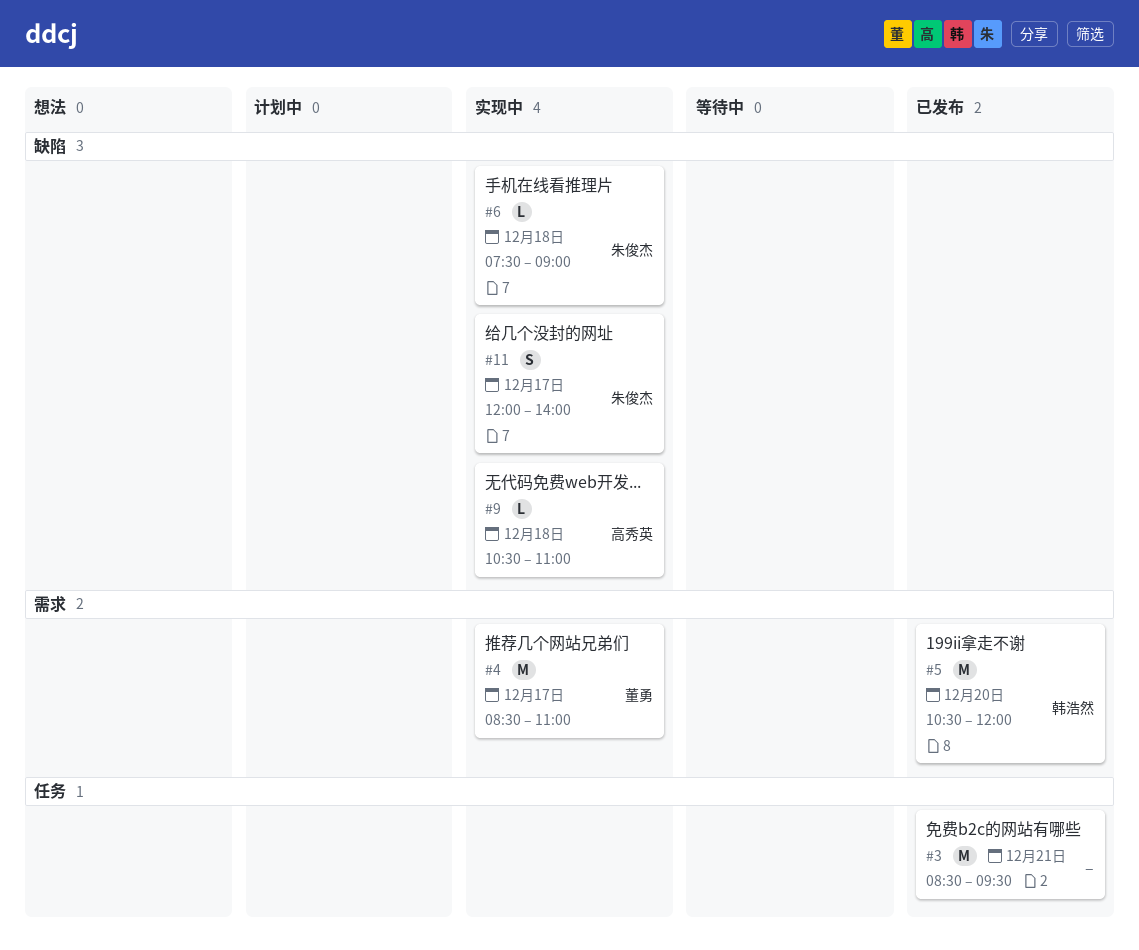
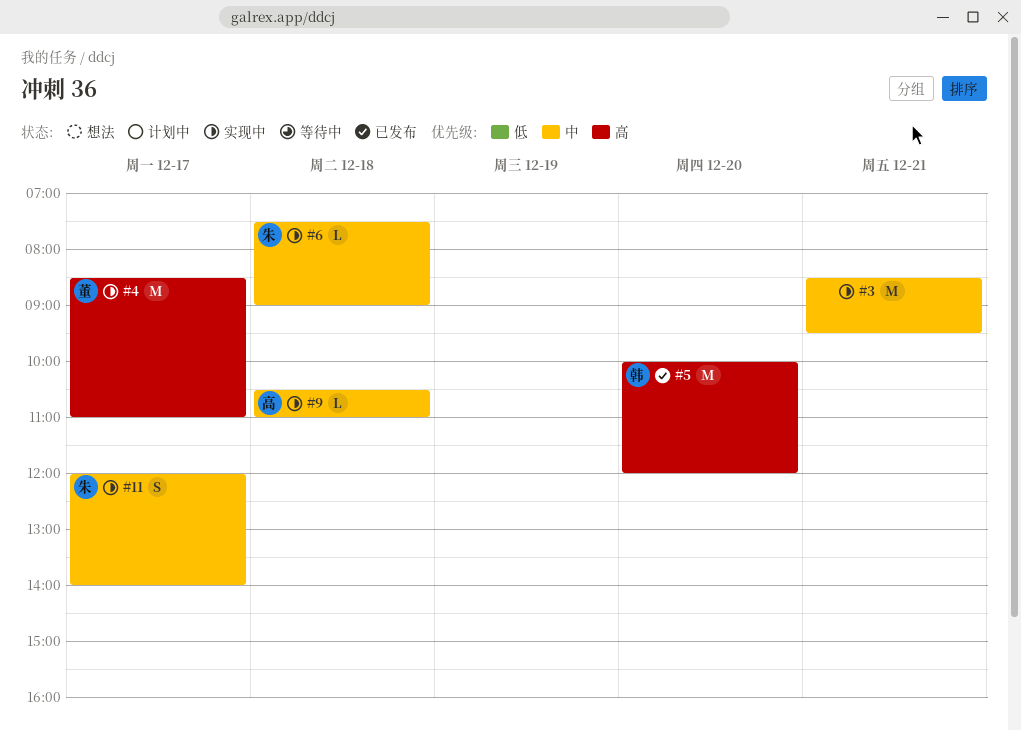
#3, status: 已发布 -> 实现中
#5, begins: 10:30 -> 10:00

